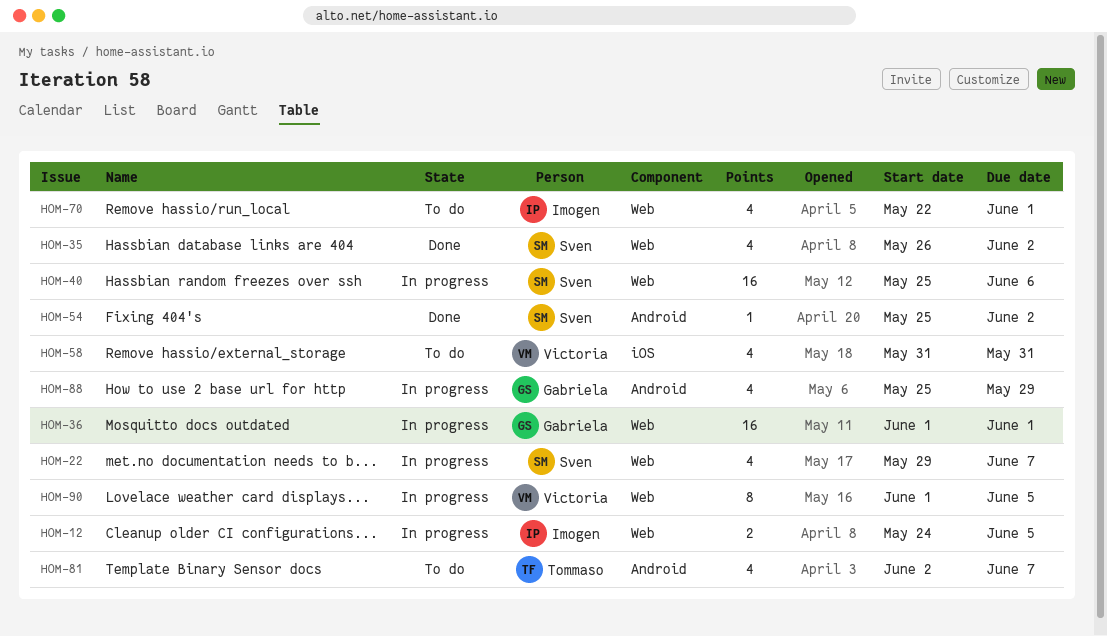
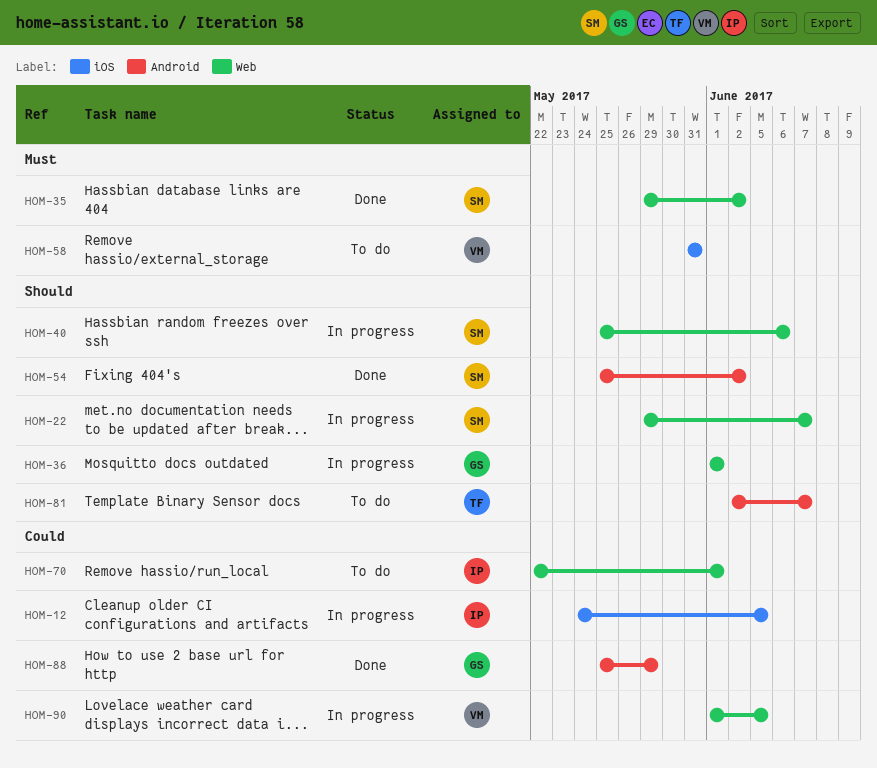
HOM-12, label: Web -> iOS
HOM-35, start: May 26 -> May 29
HOM-88, status: In progress -> Done

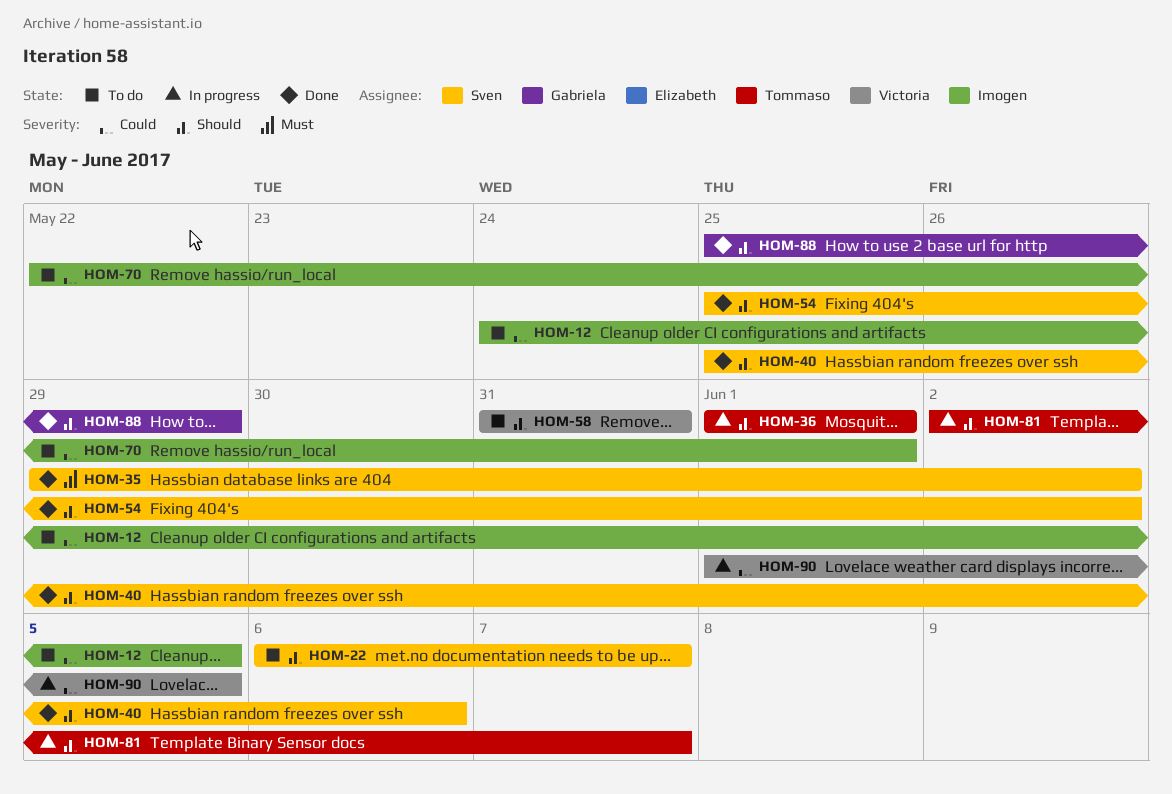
HOM-12, status: In progress -> To do
HOM-22, status: In progress -> To do
HOM-22, start: May 29 -> Jun 6
HOM-36, owner: Gabriela -> Tommaso
HOM-40, status: In progress -> Done
HOM-58, priority: Must -> Should
HOM-81, status: To do -> In progress
HOM-88, priority: Could -> Should

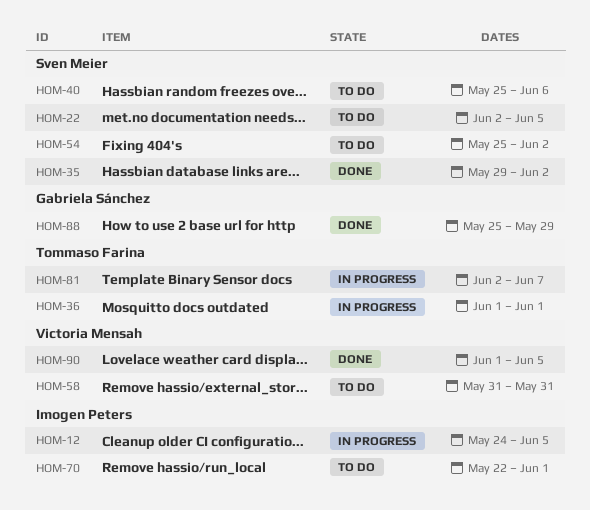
HOM-12, status: To do -> In progress
HOM-22, start: Jun 6 -> Jun 2
HOM-22, due: Jun 7 -> Jun 5
HOM-40, status: Done -> To do
HOM-54, status: Done -> To do
HOM-90, status: In progress -> Done

